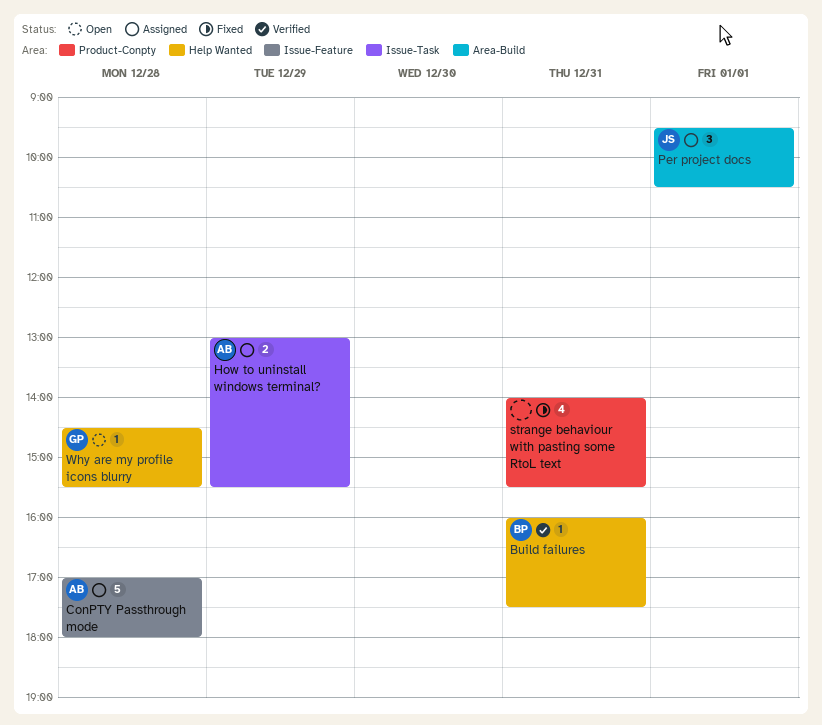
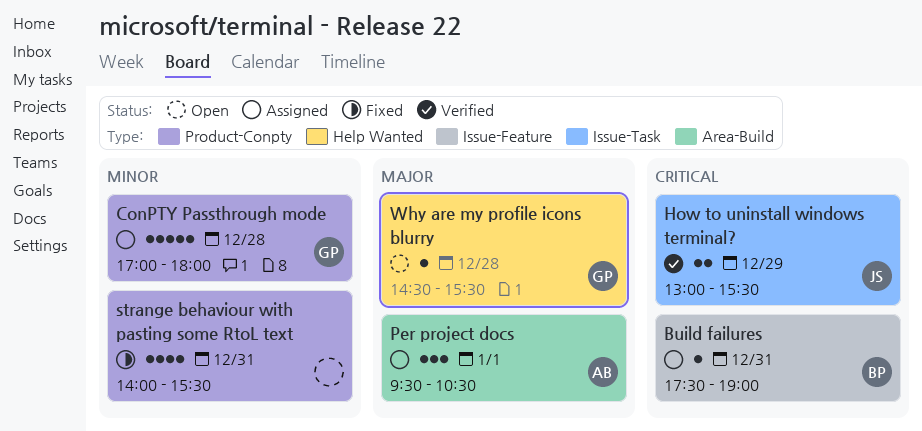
Build failures, status: Verified -> Assigned
Build failures, label: Help Wanted -> Issue-Feature
Build failures, begins: 16:00 -> 17:30
Build failures, ends: 17:30 -> 19:00
ConPTY Passthrough mode, owner: AB -> GP
ConPTY Passthrough mode, label: Issue-Feature -> Product-Conpty
How to uninstall windows terminal?, status: Assigned -> Verified
How to uninstall windows terminal?, owner: AB -> JS
Per project docs, owner: JS -> AB

